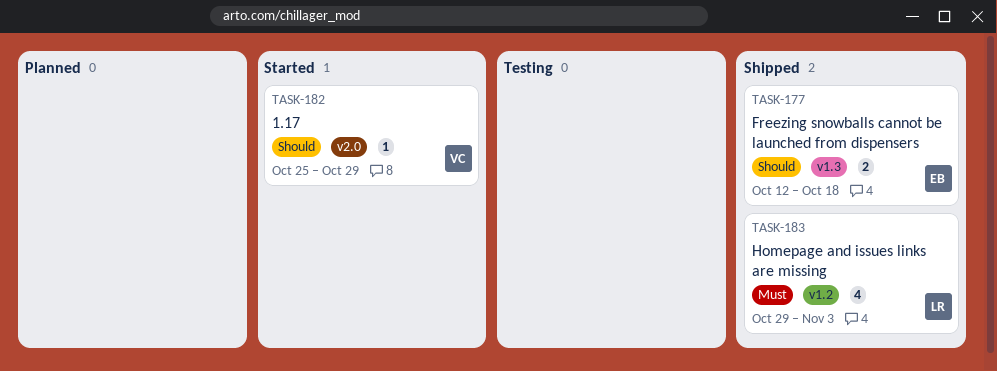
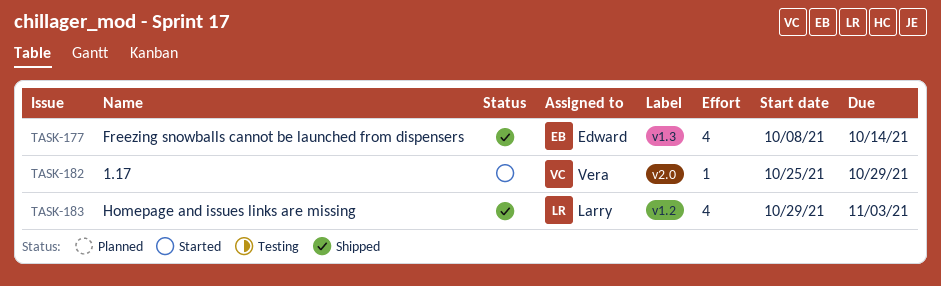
TASK-177, estimate: 2 -> 4
TASK-177, start: Oct 12 -> Oct 8
TASK-177, due: Oct 18 -> Oct 14

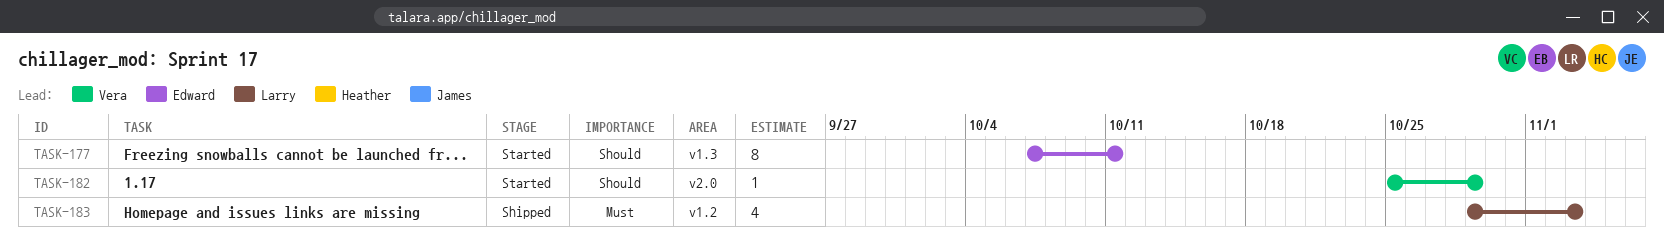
TASK-177, status: Shipped -> Started
TASK-177, estimate: 4 -> 8
TASK-177, start: Oct 8 -> Oct 7
TASK-177, due: Oct 14 -> Oct 11

